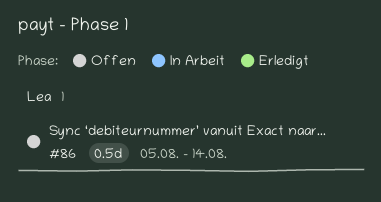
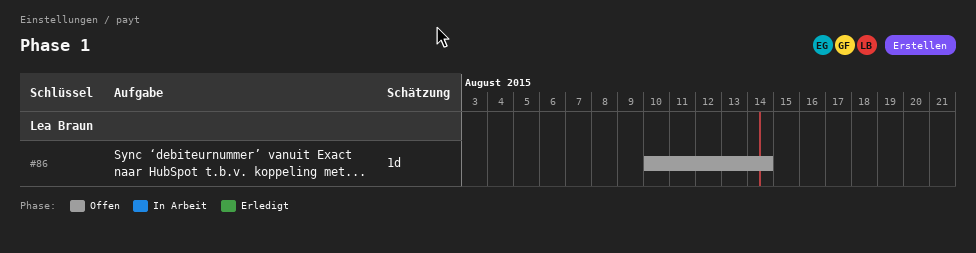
#86, estimate: 0.5d -> 1d
#86, start: Aug 5 -> Aug 10

